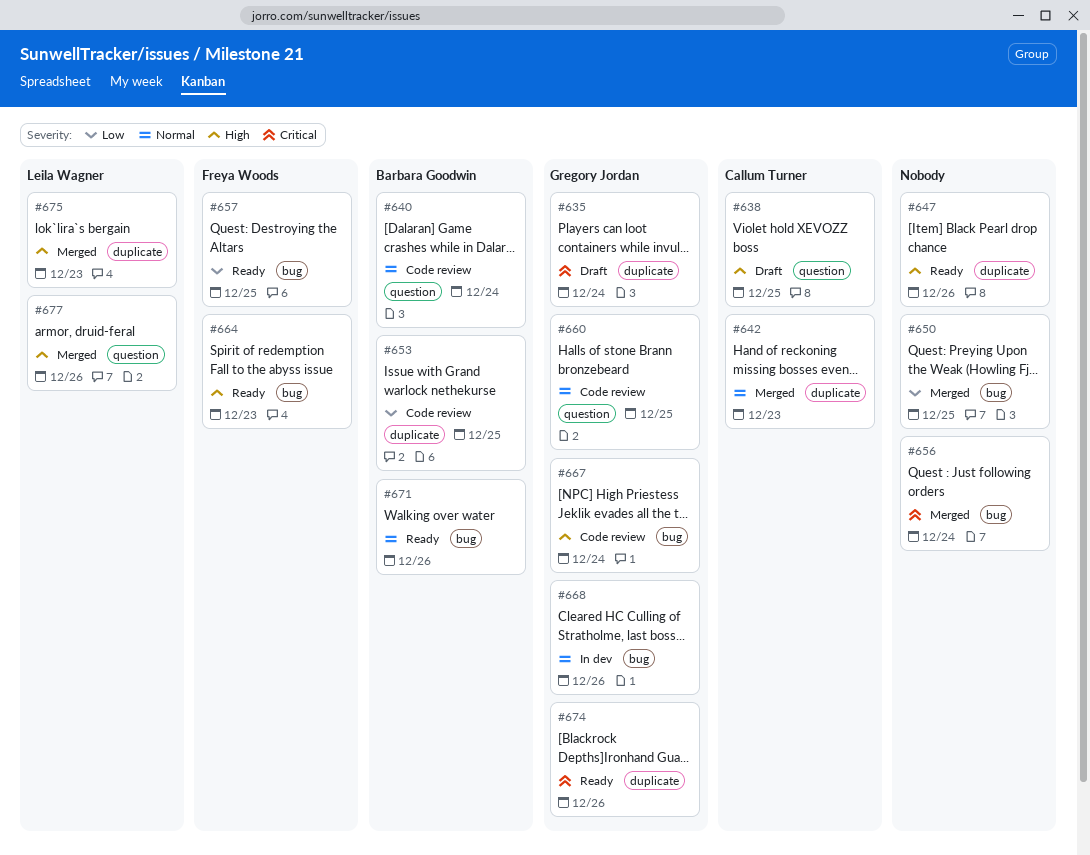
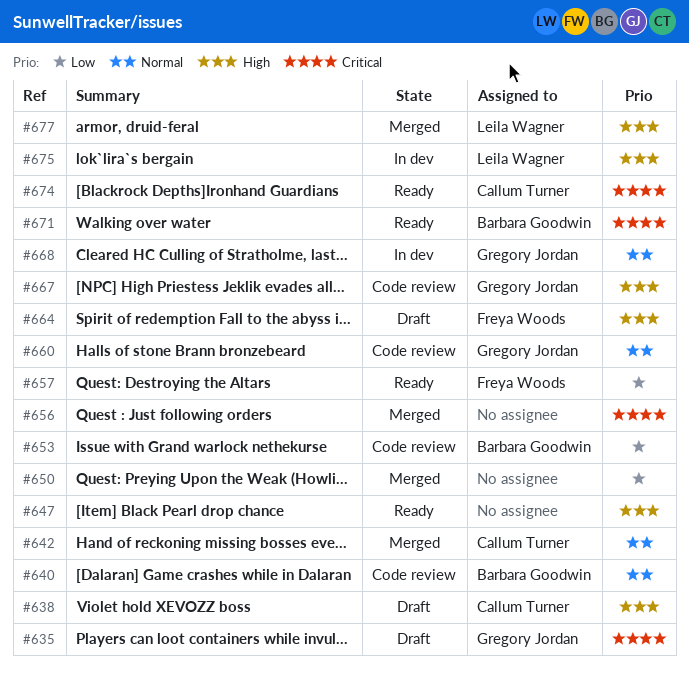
#664, status: Ready -> Draft
#671, priority: Normal -> Critical
#674, owner: Gregory Jordan -> Callum Turner
#675, status: Merged -> In dev

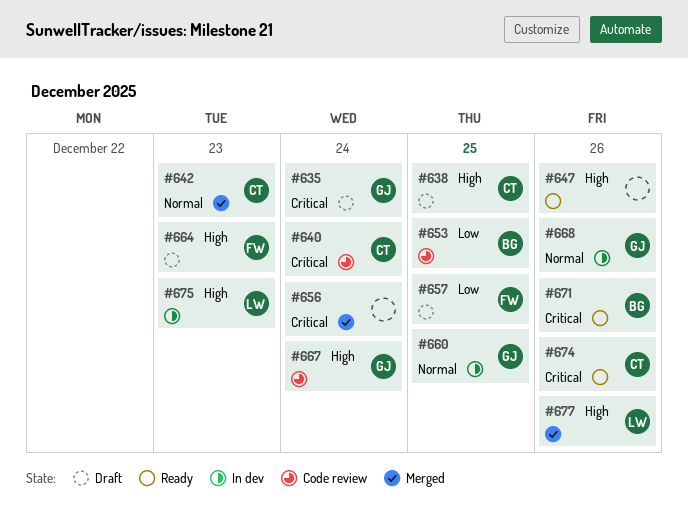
#640, owner: Barbara Goodwin -> Callum Turner
#640, priority: Normal -> Critical
#650: present -> none
#657, status: Ready -> Draft
#660, status: Code review -> In dev

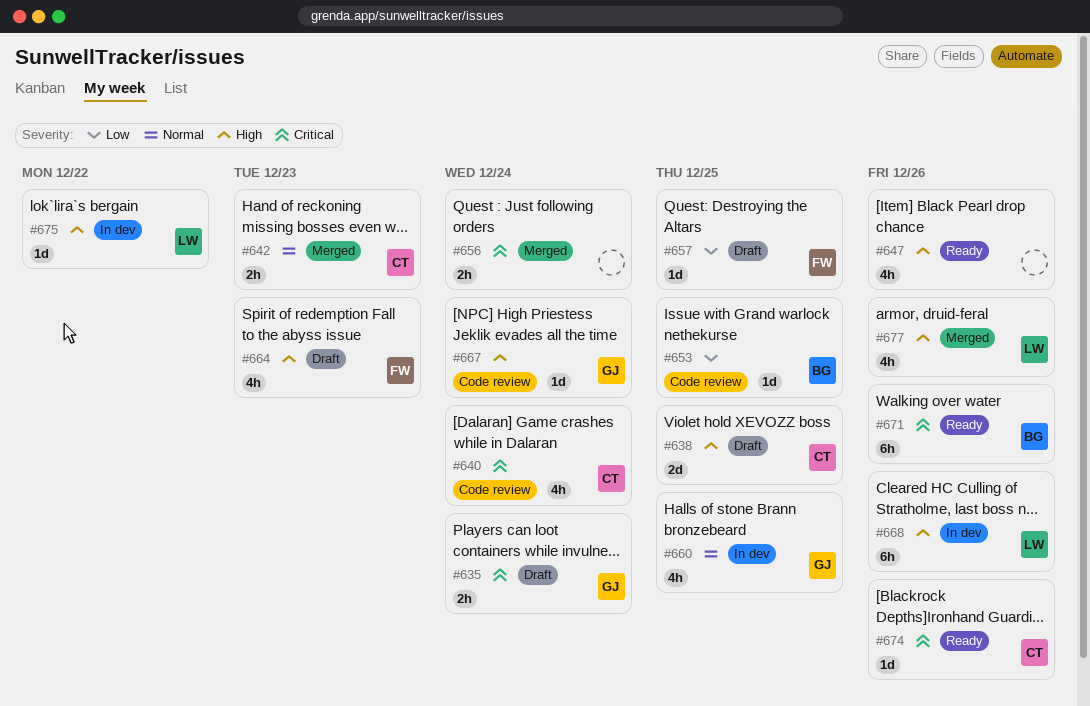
#668, owner: GJ -> LW
#668, priority: Normal -> High
#675, due: Dec 23 -> Dec 22

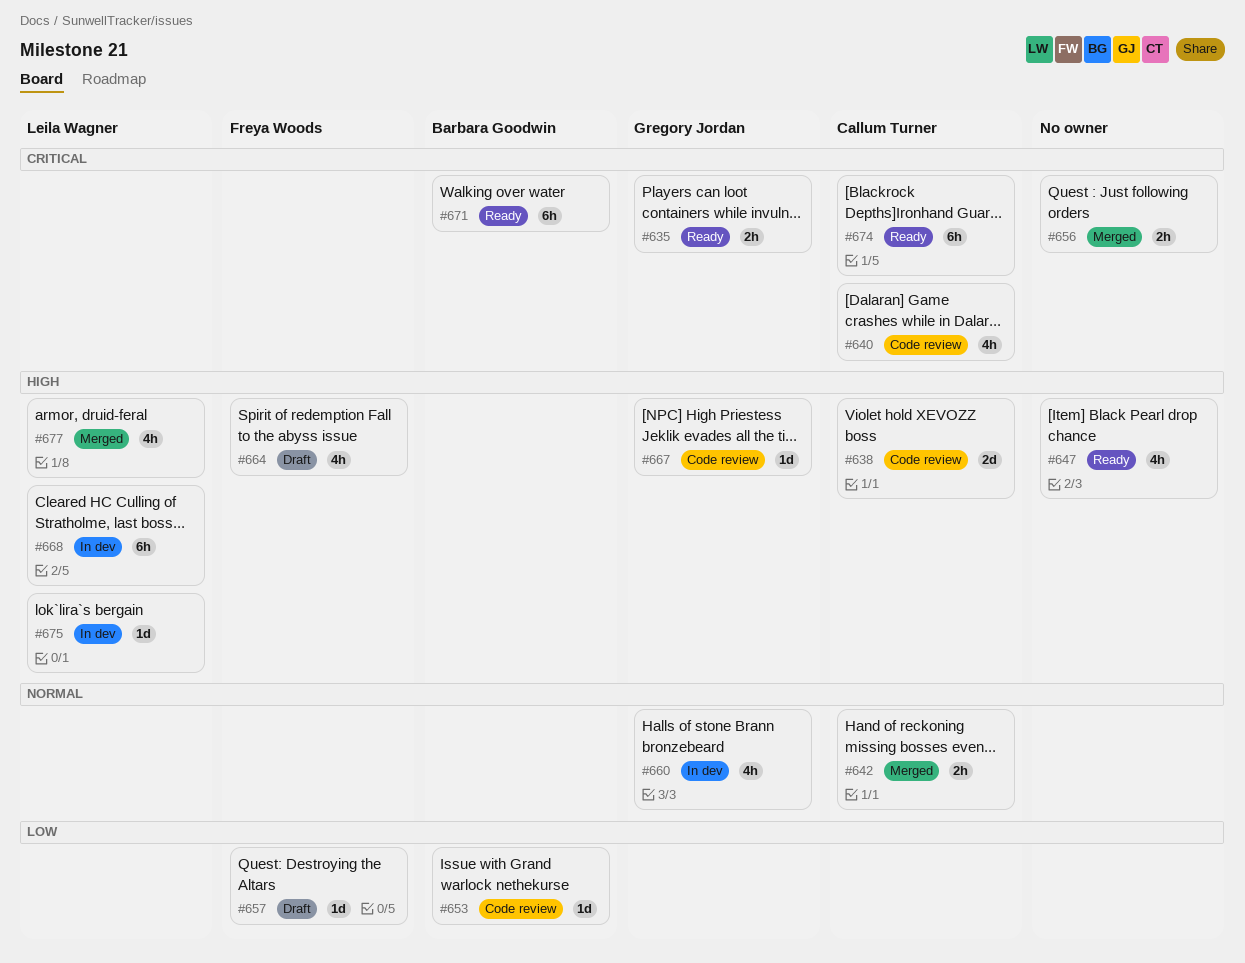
#635, status: Draft -> Ready
#638, status: Draft -> Code review
#674, estimate: 1d -> 6h

